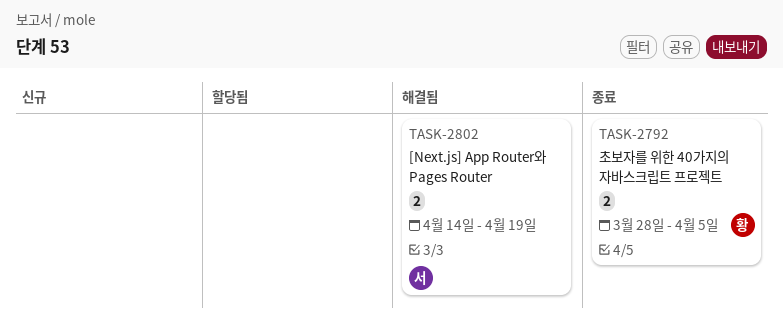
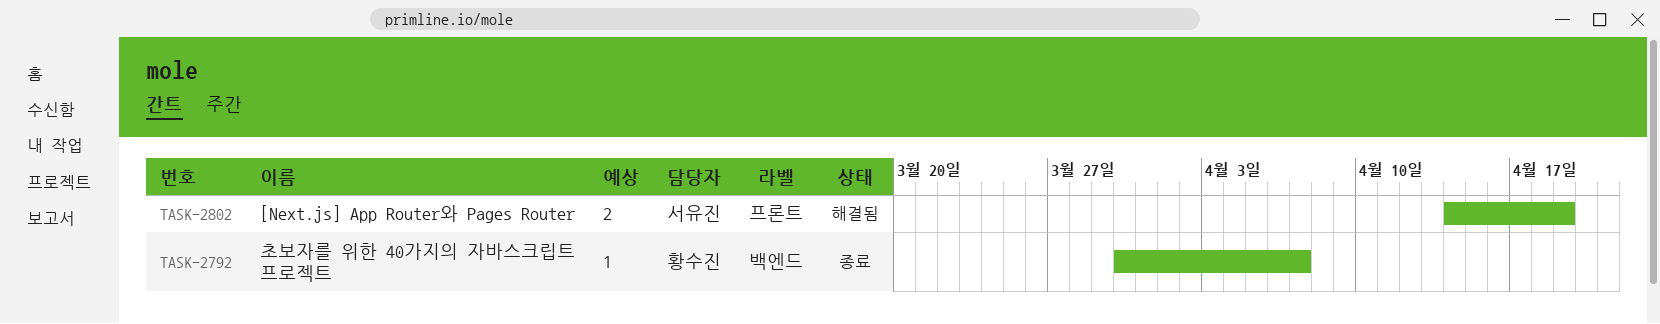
TASK-2792, estimate: 2 -> 1
TASK-2792, start: Mar 28 -> Mar 30
TASK-2792, due: Apr 5 -> Apr 7

